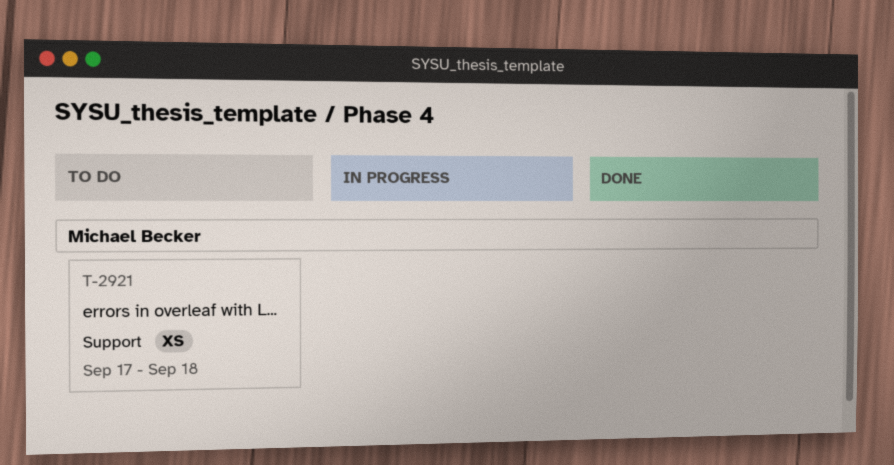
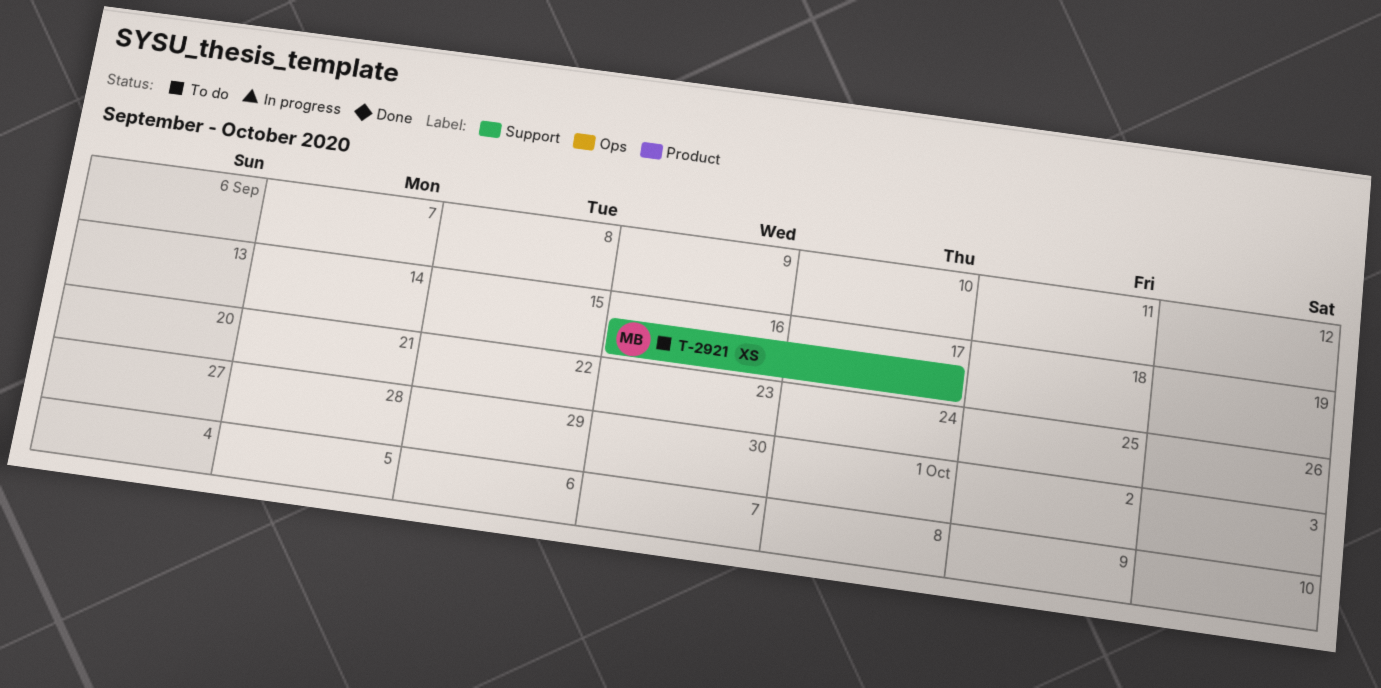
T-2921, start: Sep 17 -> Sep 16
T-2921, due: Sep 18 -> Sep 17

